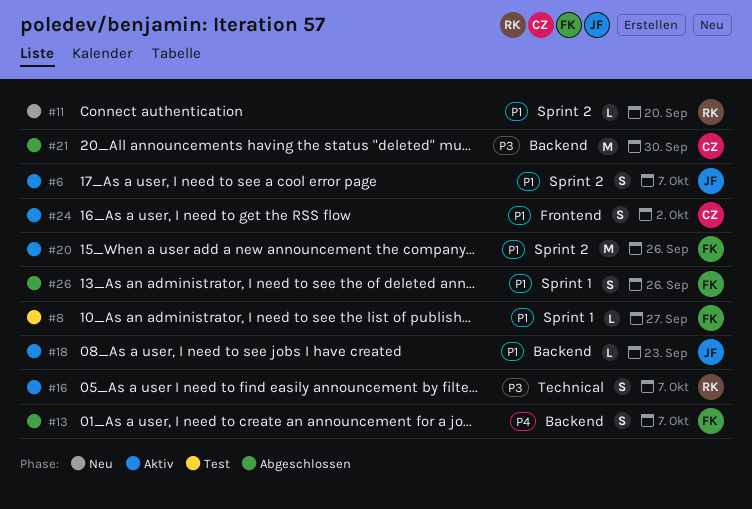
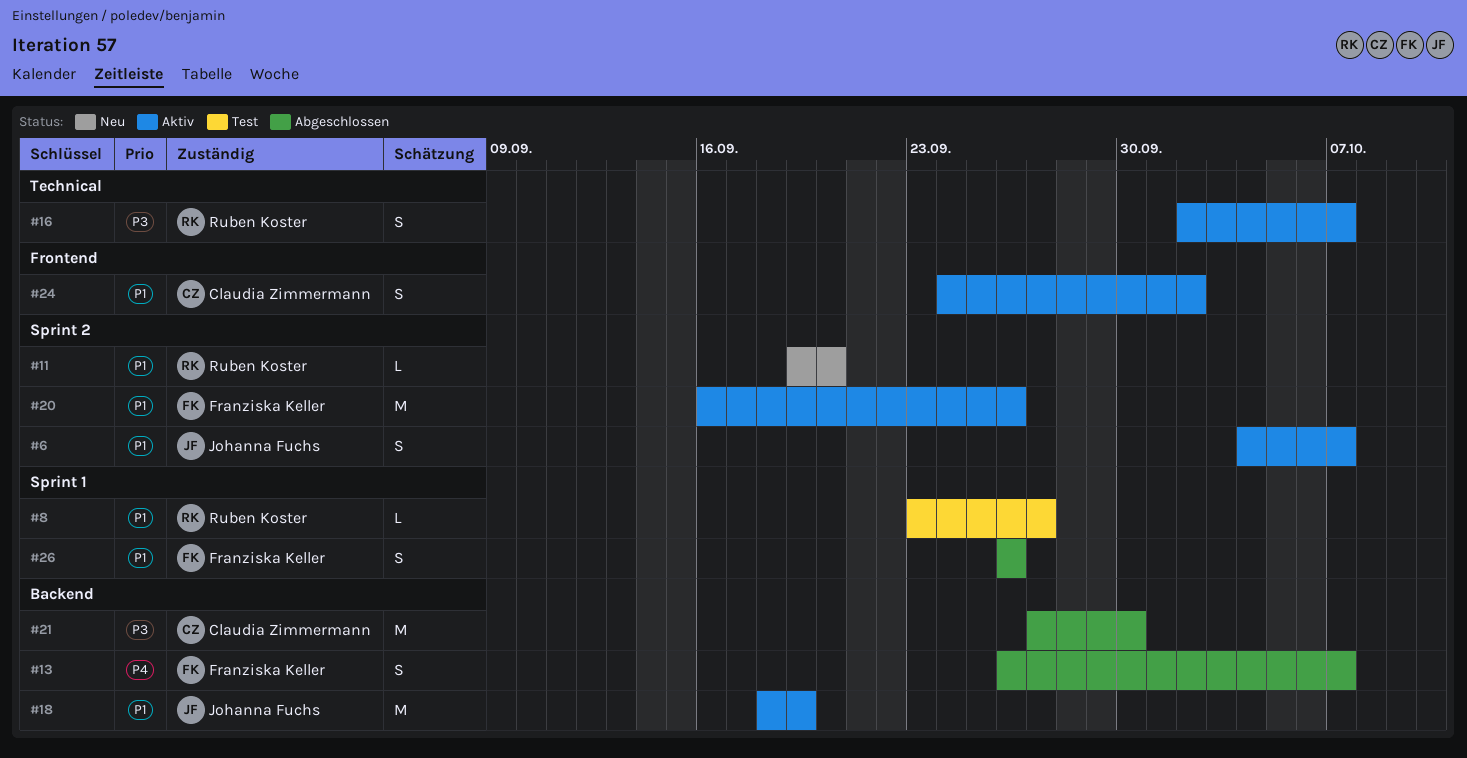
#8, owner: Franziska Keller -> Ruben Koster
#18, estimate: L -> M
#18, due: Sep 23 -> Sep 19

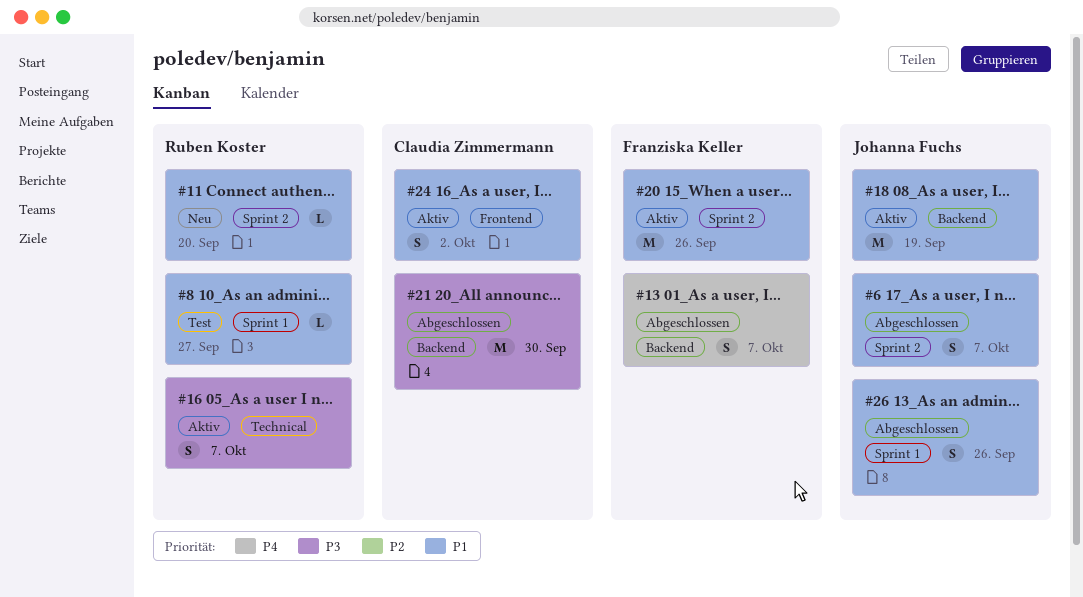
#6, status: Aktiv -> Abgeschlossen
#26, owner: Franziska Keller -> Johanna Fuchs

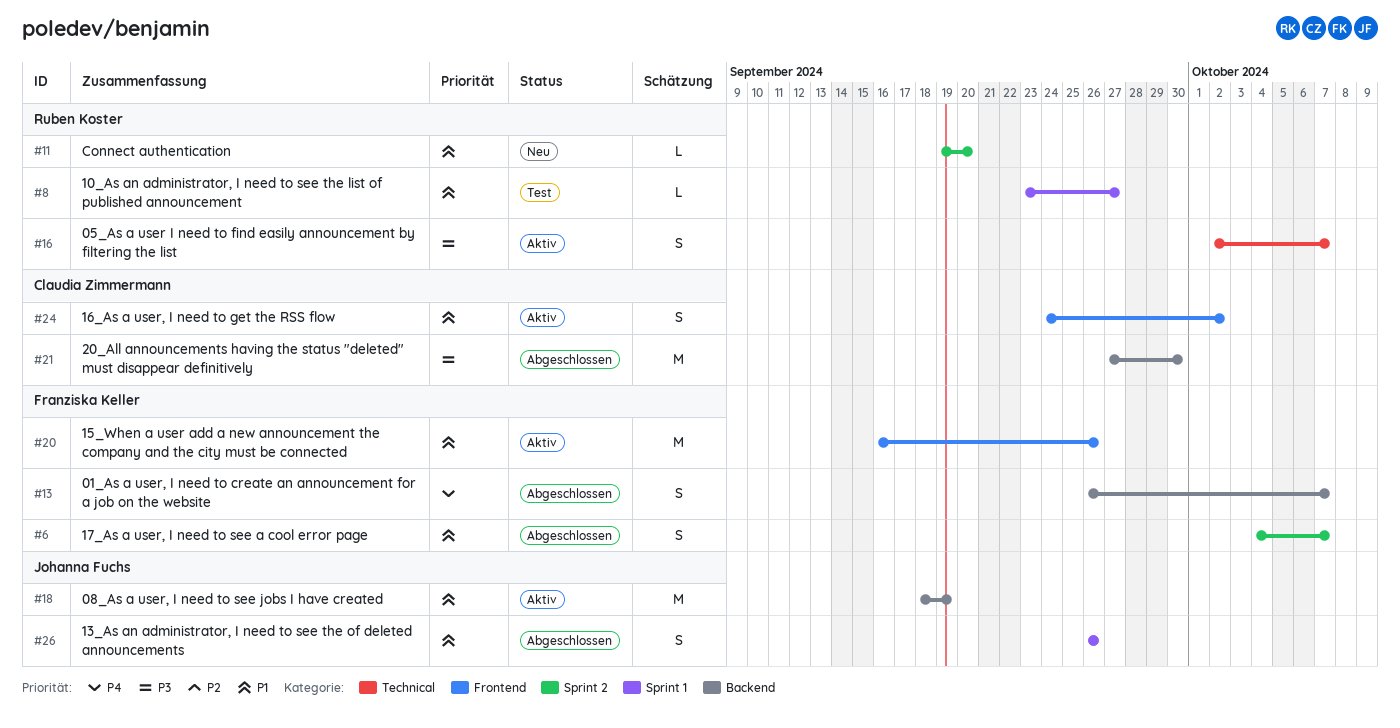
#6, owner: Johanna Fuchs -> Franziska Keller
#20, label: Sprint 2 -> Frontend

